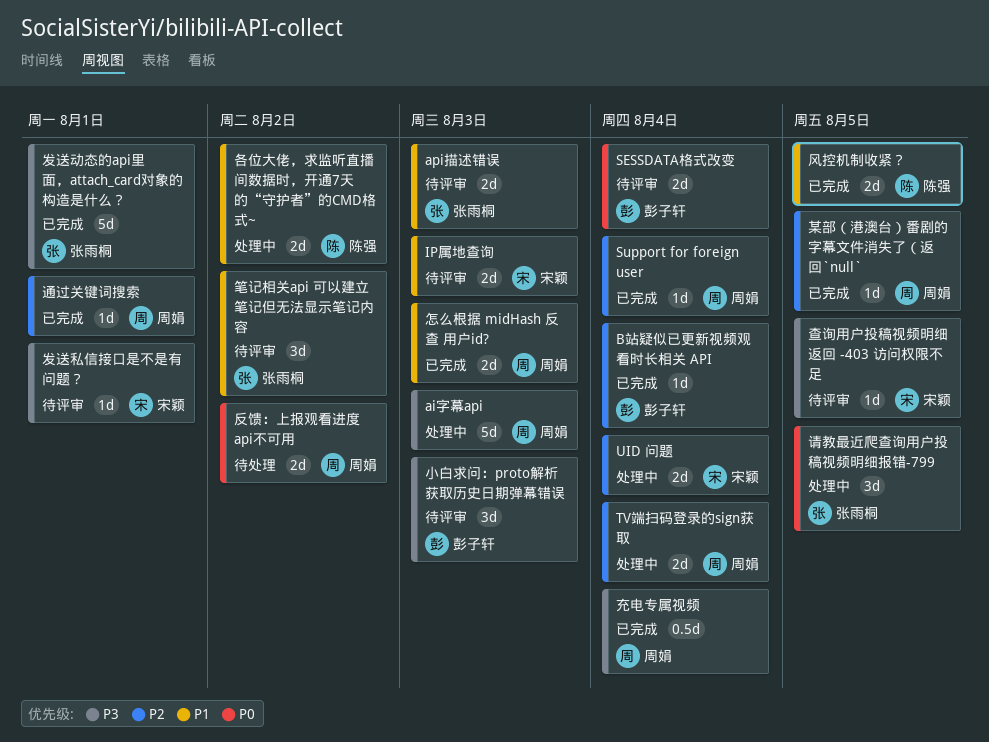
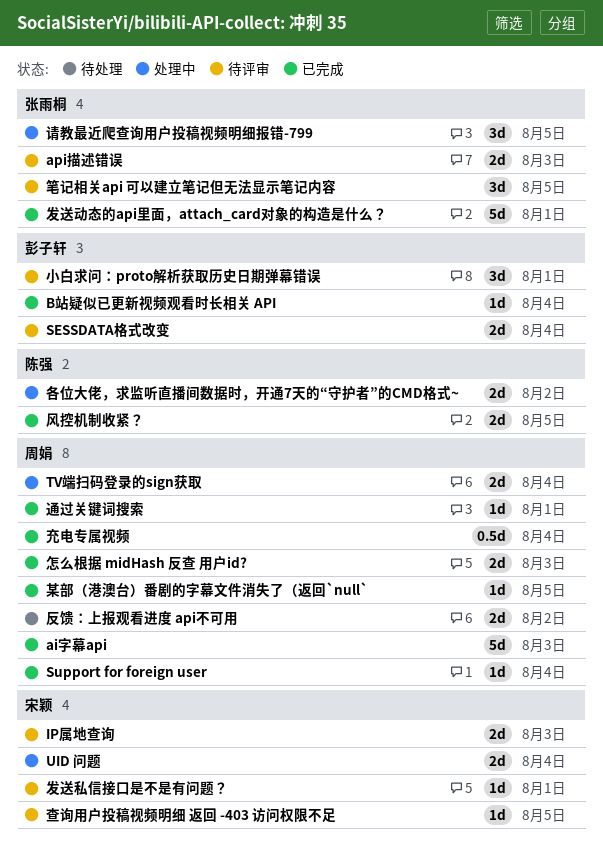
ai字幕api, status: 处理中 -> 已完成
小白求问：proto解析获取历史日期弹幕错误, due: Aug 3 -> Aug 1
笔记相关api 可以建立笔记但无法显示笔记内容, due: Aug 2 -> Aug 5

